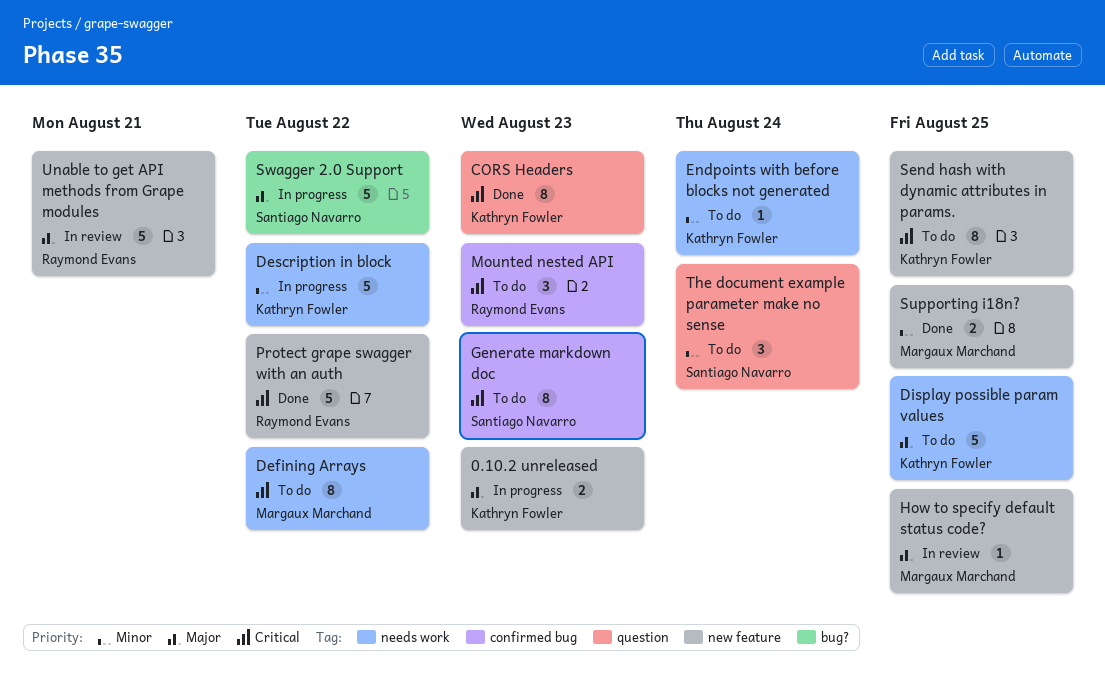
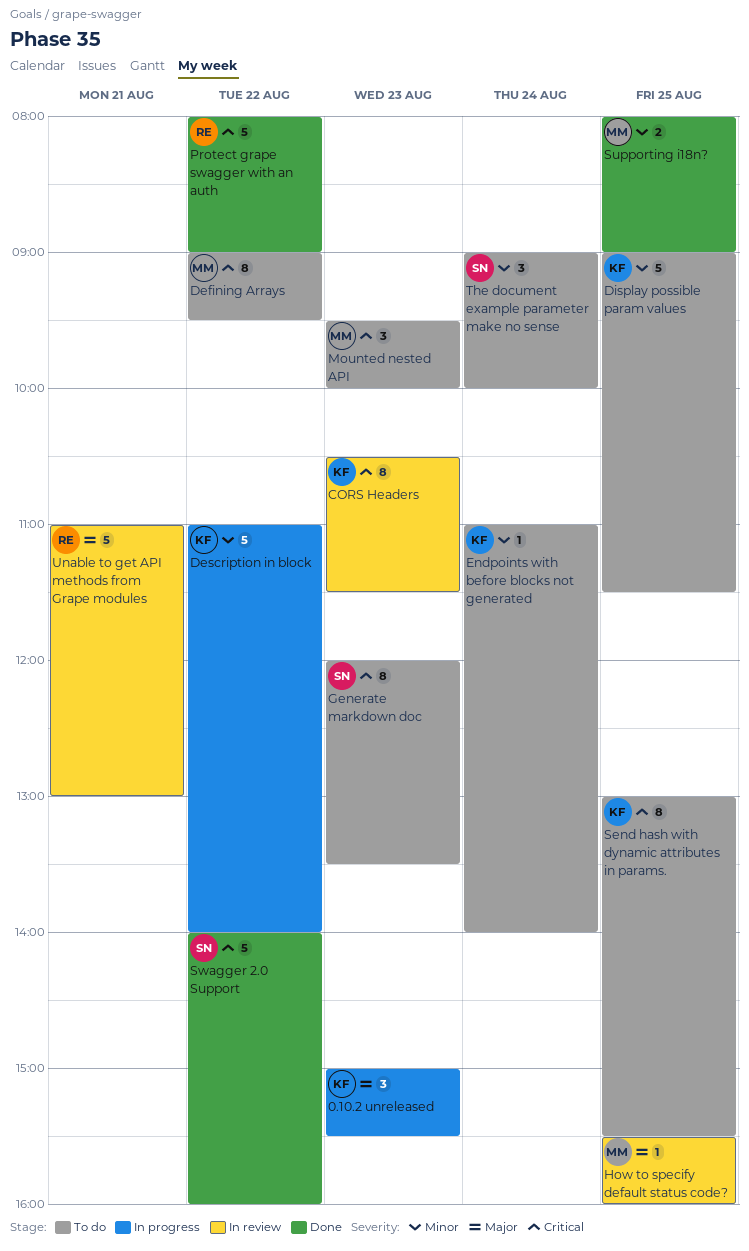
0.10.2 unreleased, estimate: 2 -> 3
CORS Headers, status: Done -> In review
Display possible param values, priority: Major -> Minor
Mounted nested API, owner: Raymond Evans -> Margaux Marchand
Swagger 2.0 Support, status: In progress -> Done
Swagger 2.0 Support, priority: Major -> Critical

